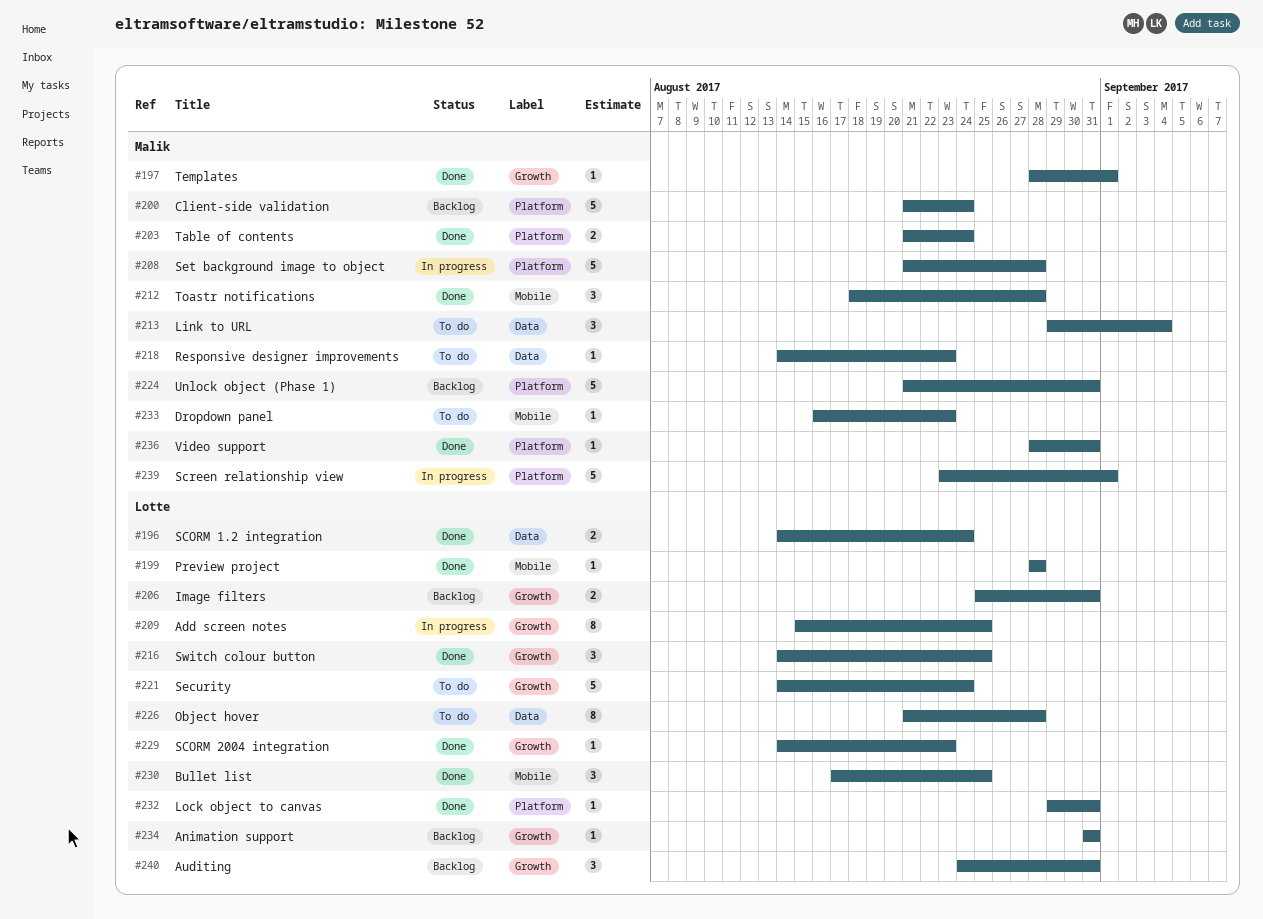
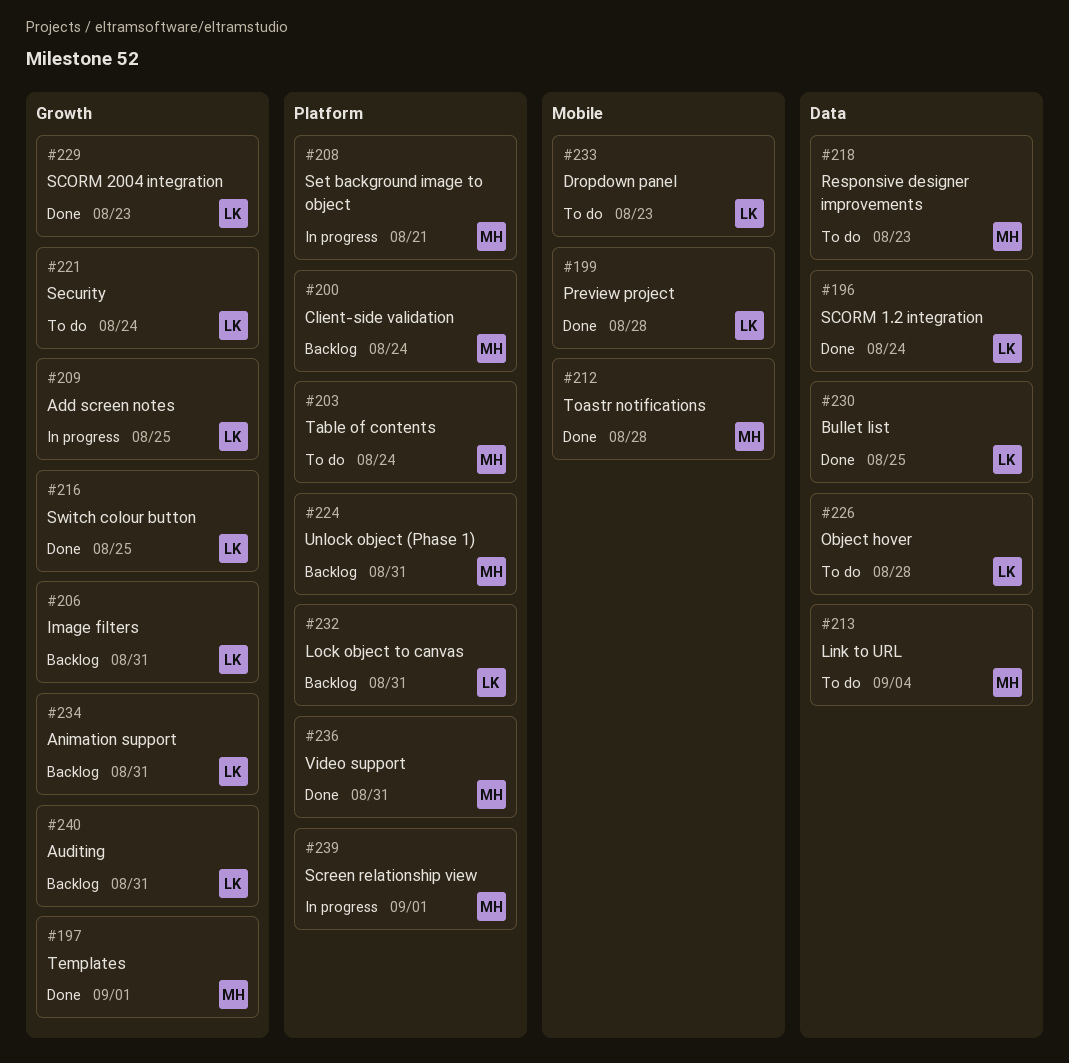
#203, status: Done -> To do
#208, due: Aug 28 -> Aug 21
#230, label: Mobile -> Data
#232, status: Done -> Backlog
#233, owner: Malik -> Lotte

